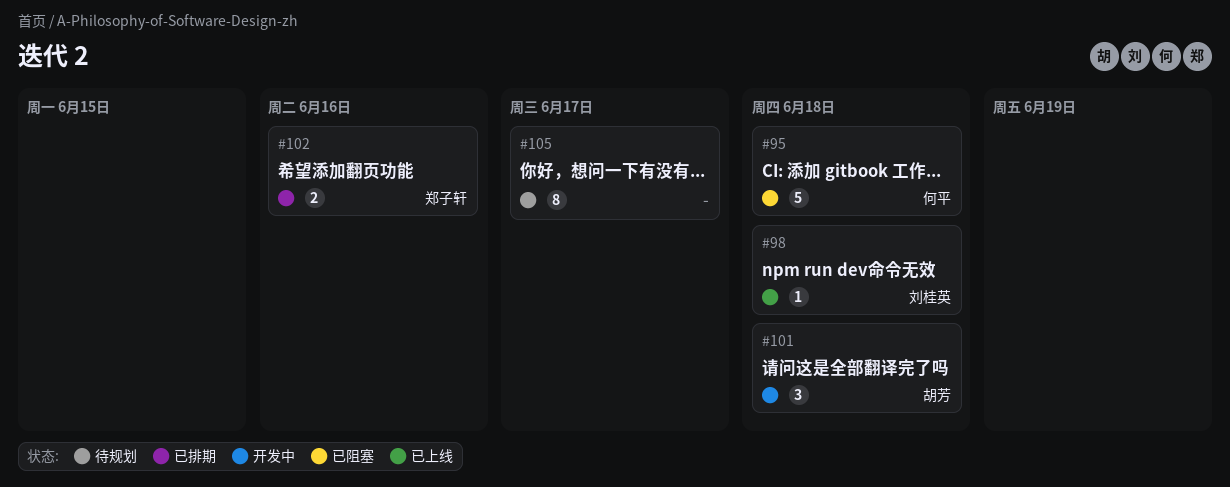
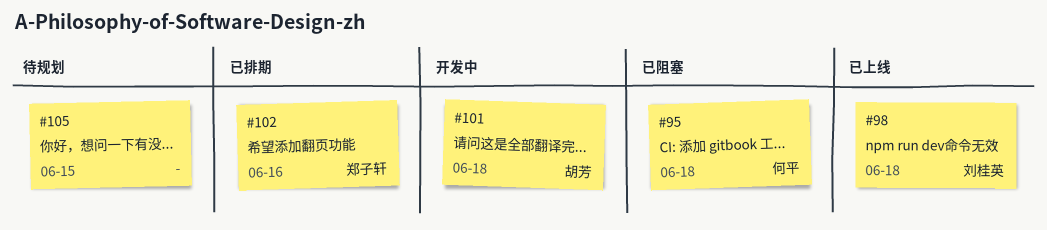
#105, day: Jun 17 -> Jun 15

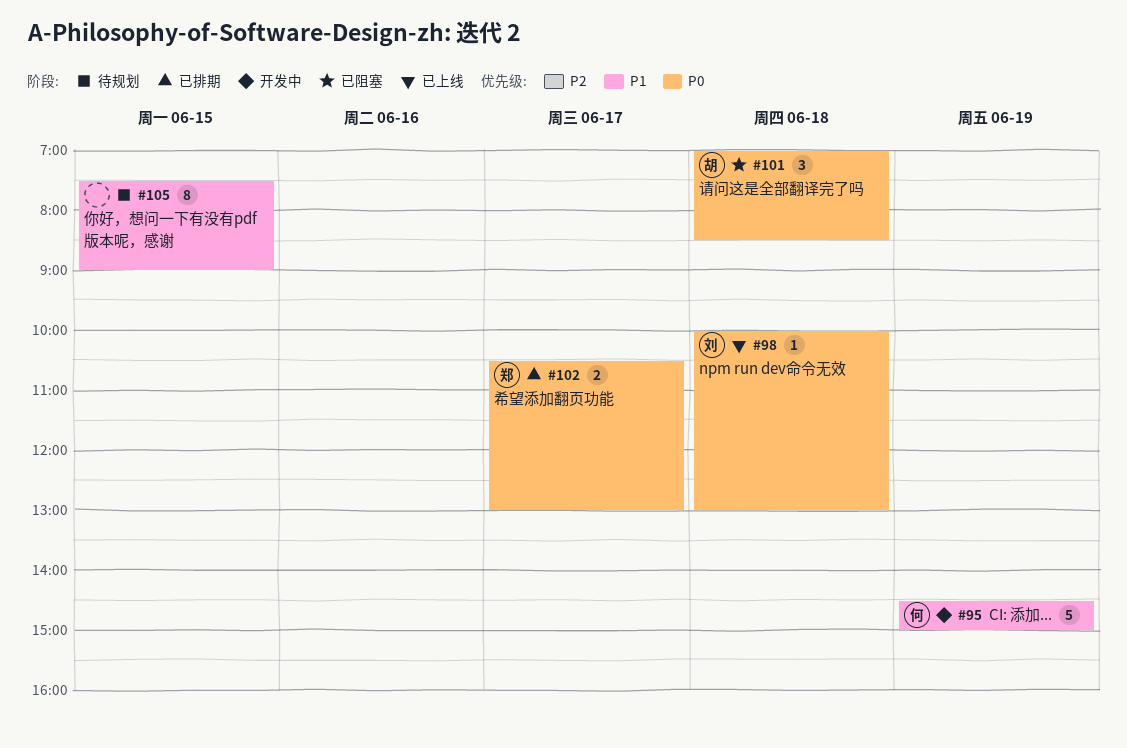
#95, status: 已阻塞 -> 开发中
#95, day: Jun 18 -> Jun 19
#101, status: 开发中 -> 已阻塞
#102, day: Jun 16 -> Jun 17

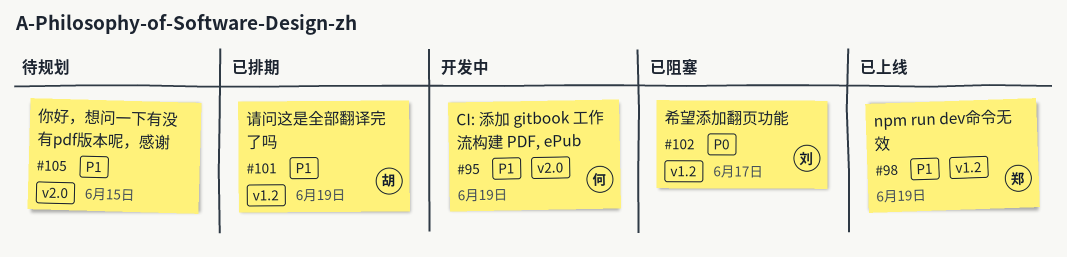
#98, owner: 刘 -> 郑
#98, priority: P0 -> P1
#98, day: Jun 18 -> Jun 19
#101, status: 已阻塞 -> 已排期
#101, priority: P0 -> P1
#101, day: Jun 18 -> Jun 19
#102, status: 已排期 -> 已阻塞
#102, owner: 郑 -> 刘

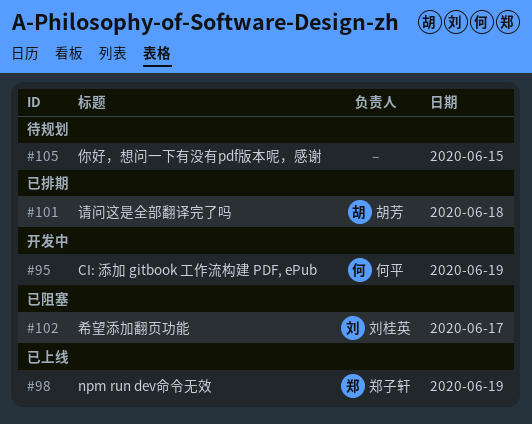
#101, day: Jun 19 -> Jun 18

